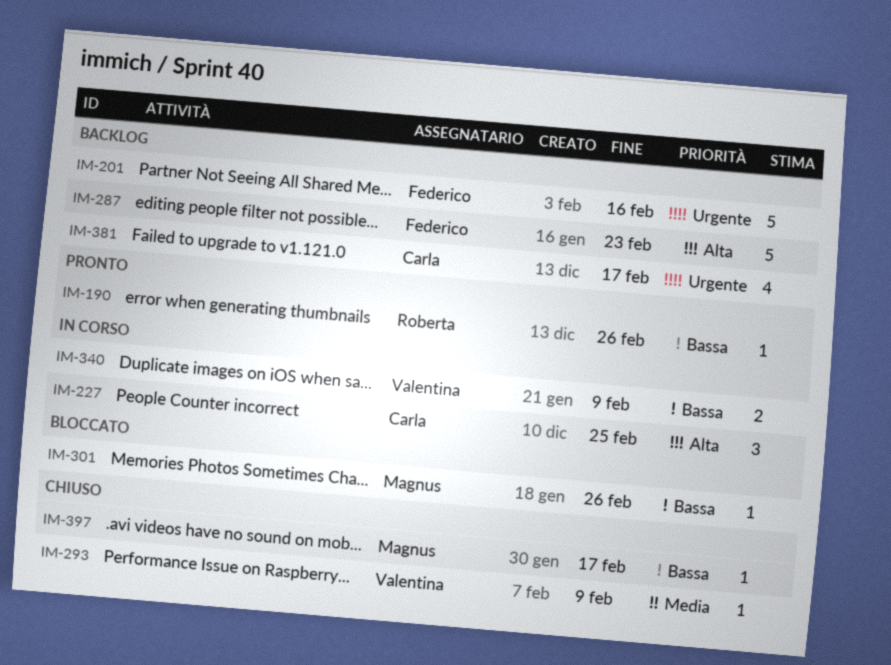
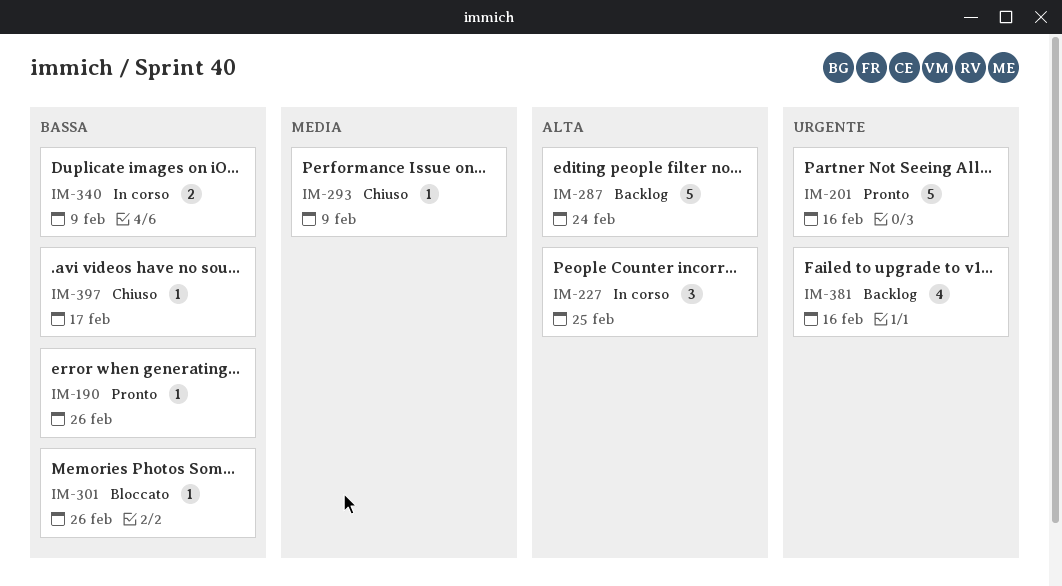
IM-201, status: Backlog -> Pronto
IM-287, due: Feb 23 -> Feb 24
IM-381, due: Feb 17 -> Feb 16

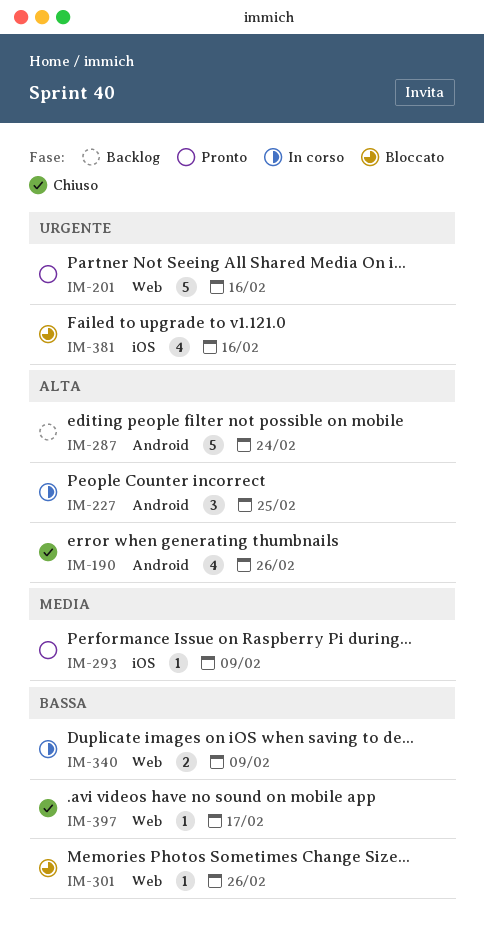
IM-190, status: Pronto -> Chiuso
IM-190, priority: Bassa -> Alta
IM-190, estimate: 1 -> 4
IM-293, status: Chiuso -> Pronto
IM-381, status: Backlog -> Bloccato

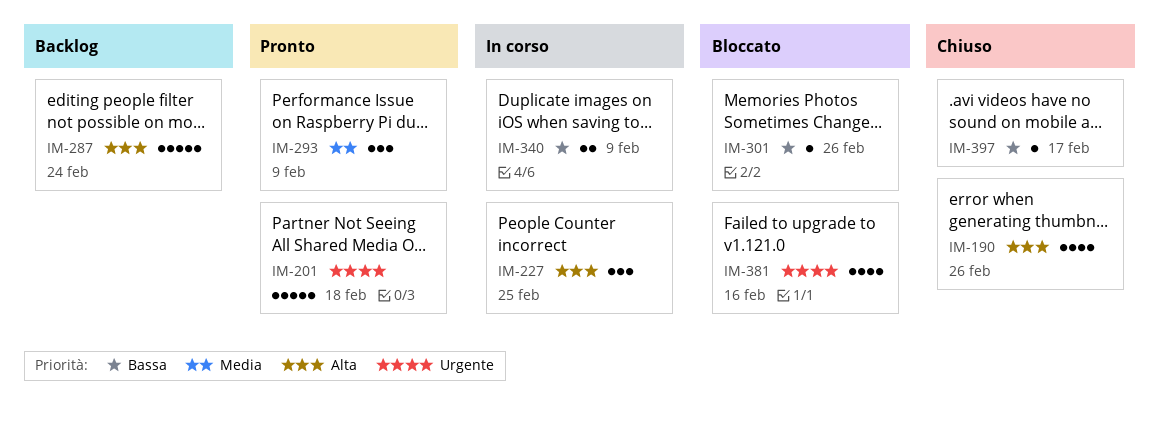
IM-201, due: Feb 16 -> Feb 18
IM-293, estimate: 1 -> 3

